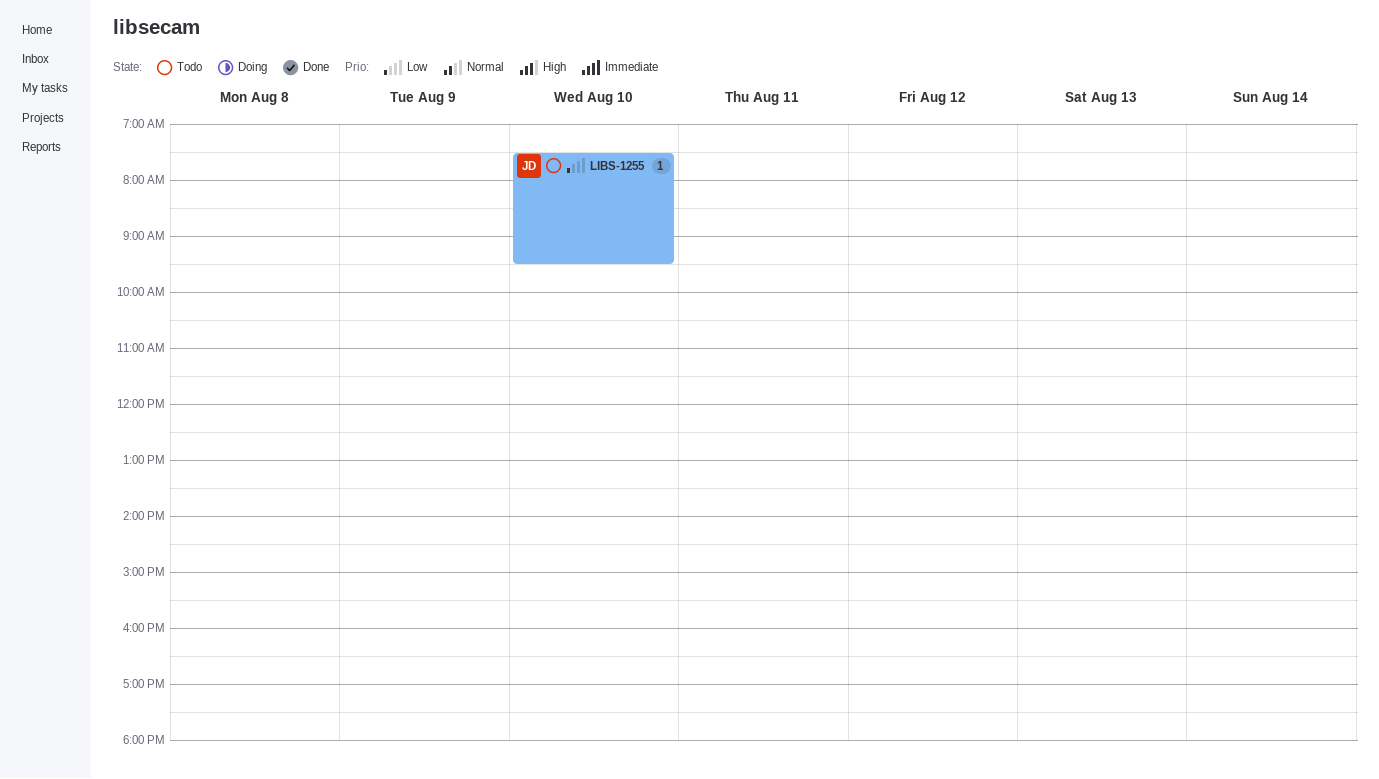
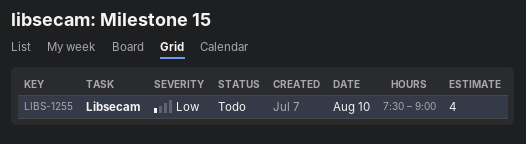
LIBS-1255, estimate: 1 -> 4
LIBS-1255, ends: 09:30 -> 09:00

